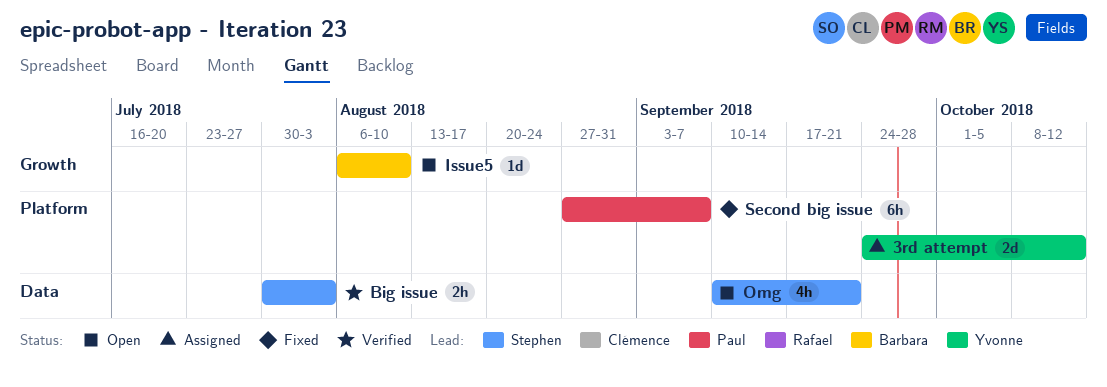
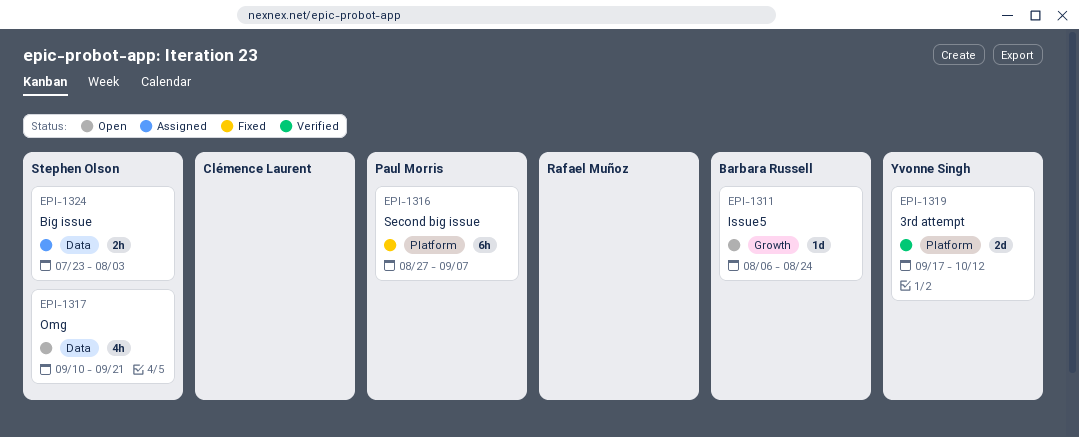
3rd attempt, status: Assigned -> Verified
3rd attempt, start: Sep 24 -> Sep 17
Big issue, status: Verified -> Assigned
Big issue, start: Jul 30 -> Jul 23
Issue5, due: Aug 10 -> Aug 24

